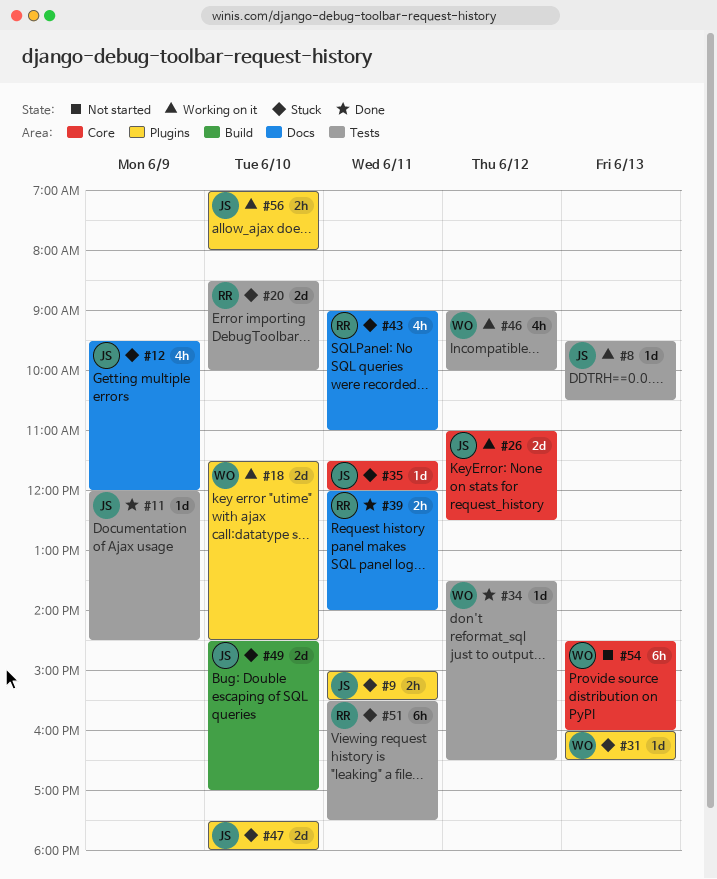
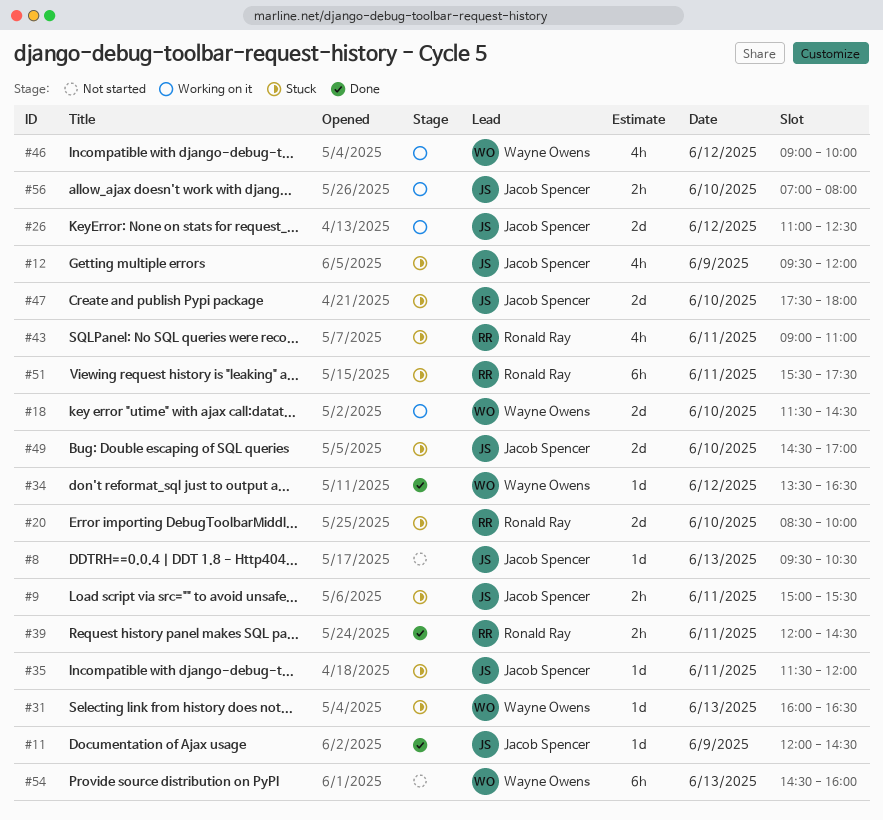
#8, status: Working on it -> Not started
#39, ends: 14:00 -> 14:30

